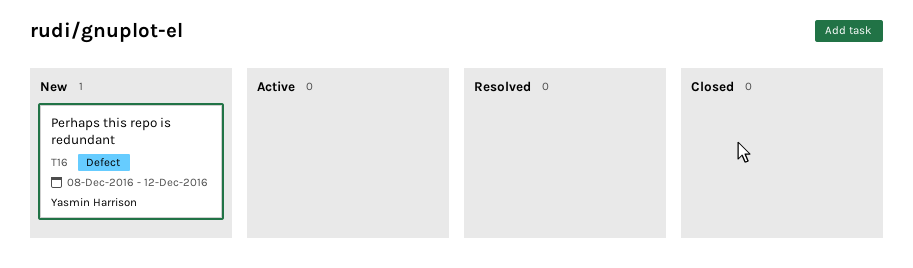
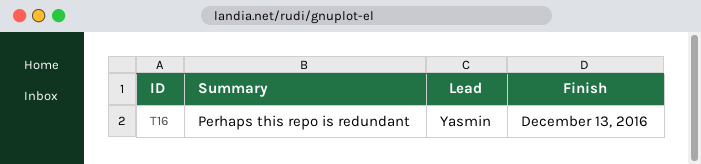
T16, due: Dec 12 -> Dec 13

